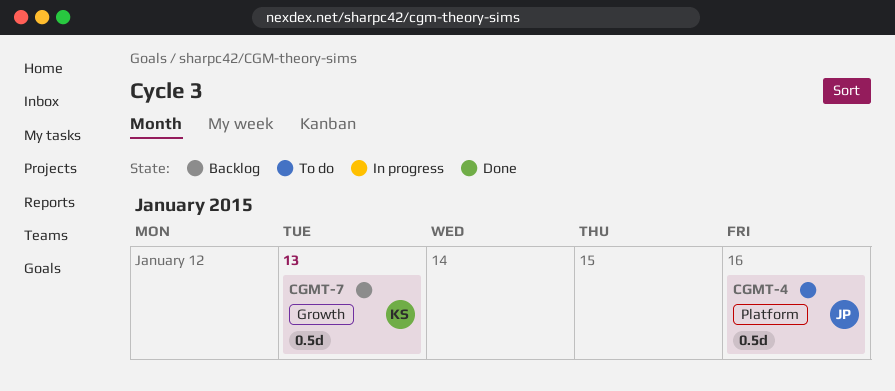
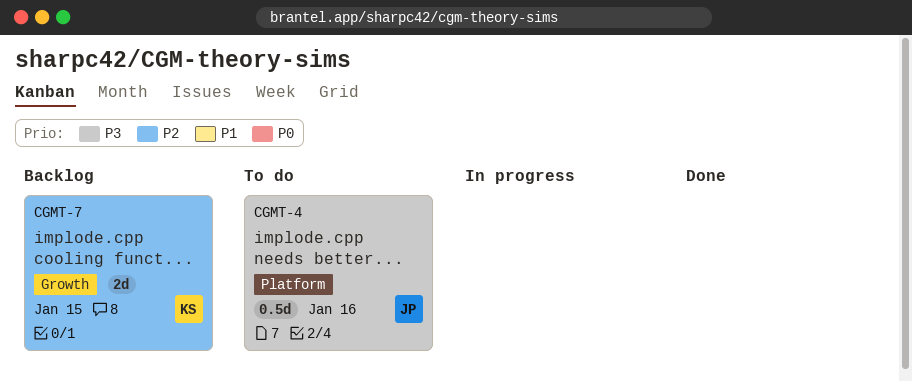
CGMT-7, estimate: 0.5d -> 2d
CGMT-7, due: Jan 13 -> Jan 15

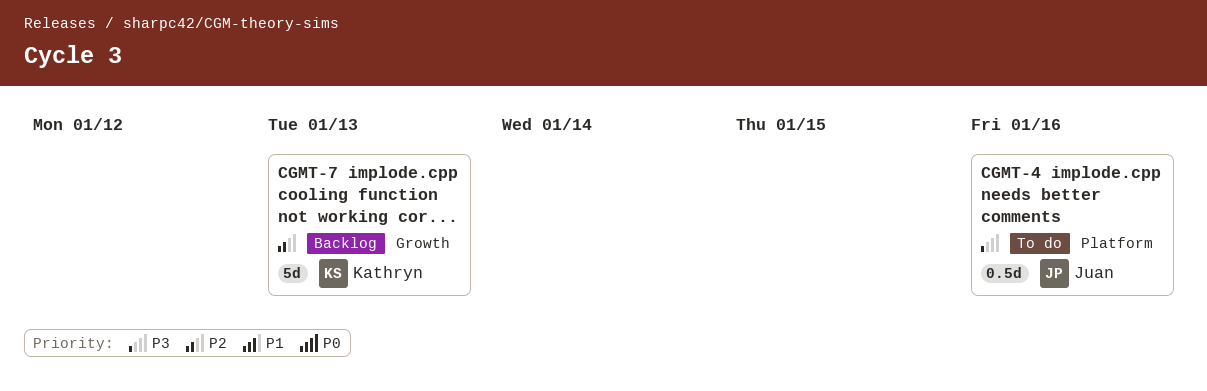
CGMT-7, estimate: 2d -> 5d
CGMT-7, due: Jan 15 -> Jan 13

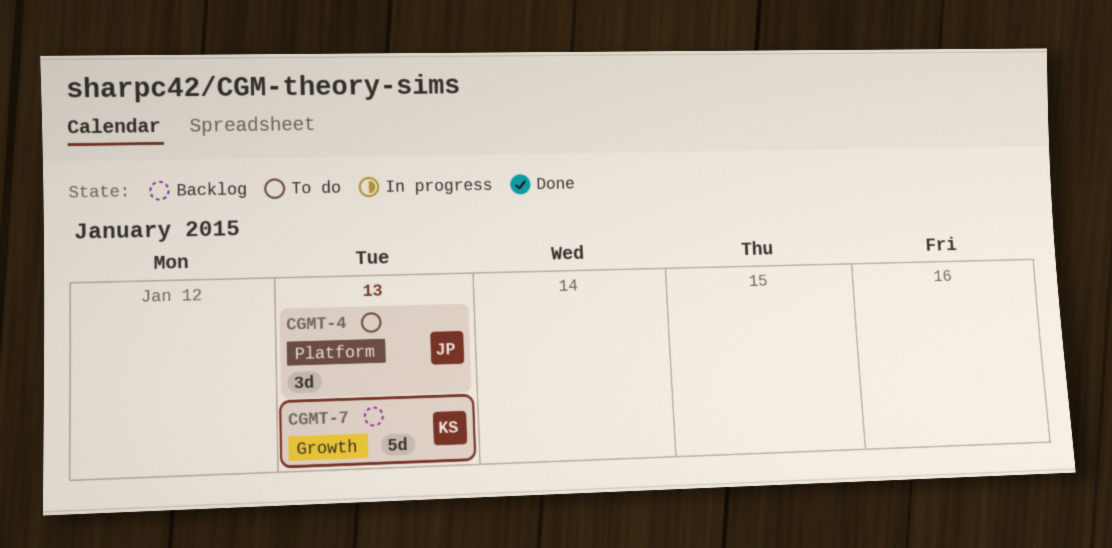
CGMT-4, estimate: 0.5d -> 3d
CGMT-4, due: Jan 16 -> Jan 13

